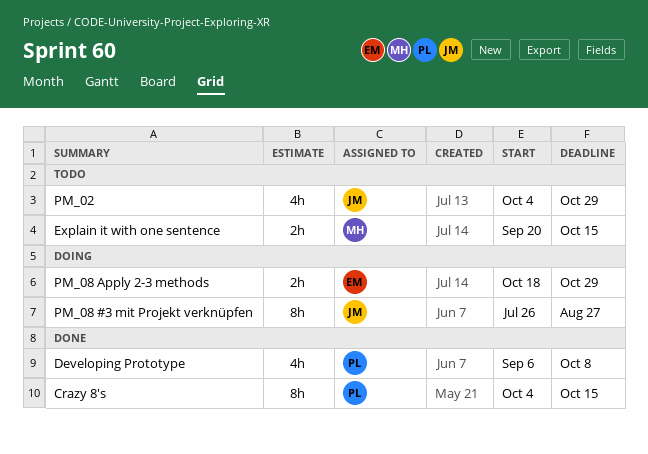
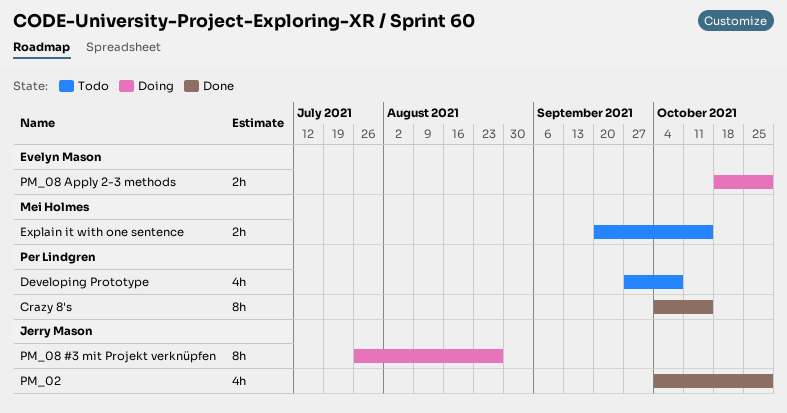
Developing Prototype, status: Done -> Todo
Developing Prototype, start: Sep 6 -> Sep 27
PM_02, status: Todo -> Done

